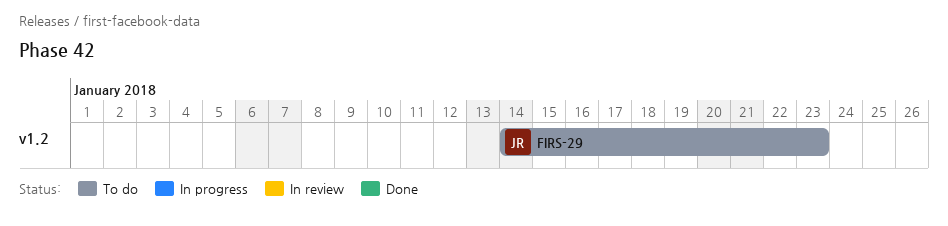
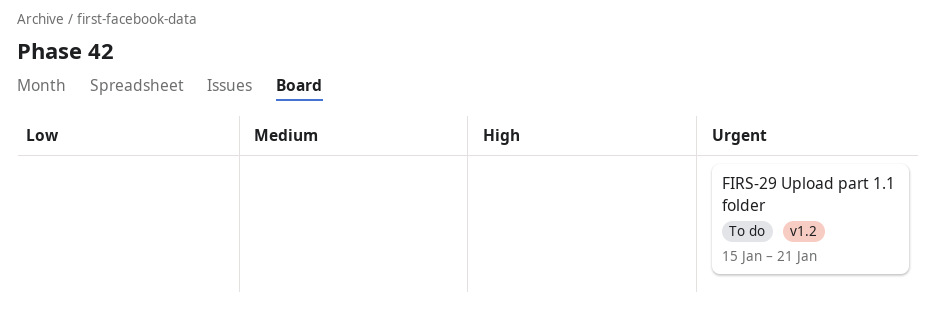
FIRS-29, start: Jan 14 -> Jan 15
FIRS-29, due: Jan 23 -> Jan 21

